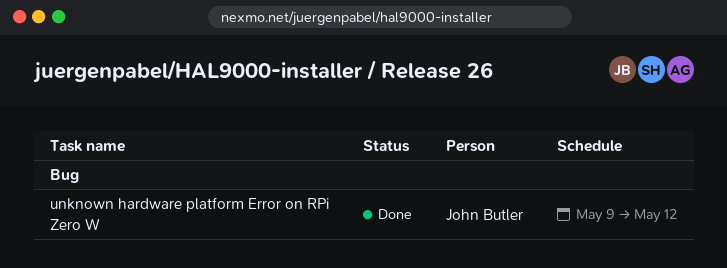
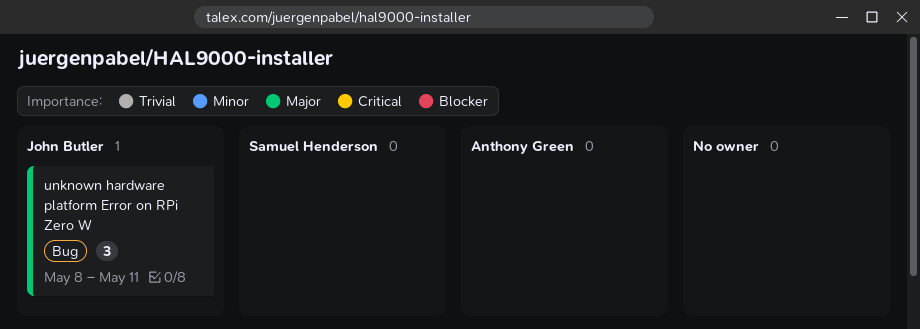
unknown hardware platform Error on RPi Zero W, start: May 9 -> May 8
unknown hardware platform Error on RPi Zero W, due: May 12 -> May 11

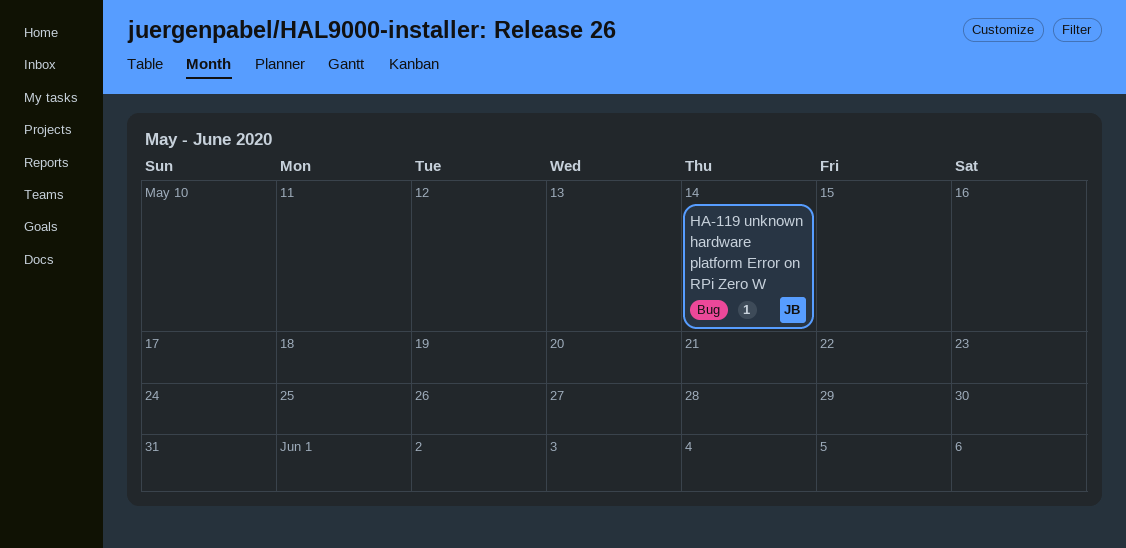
unknown hardware platform Error on RPi Zero W, estimate: 3 -> 1
unknown hardware platform Error on RPi Zero W, due: May 11 -> May 14

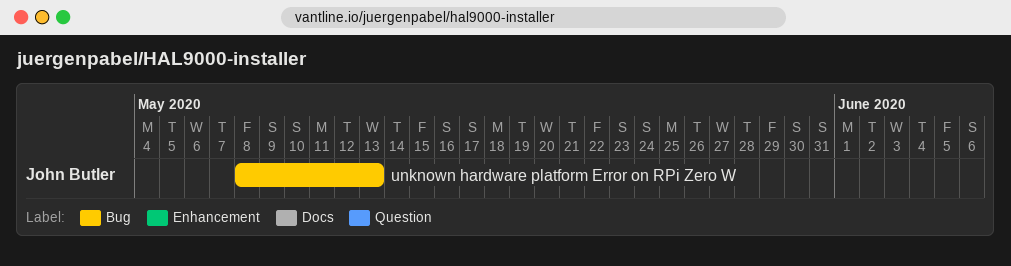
unknown hardware platform Error on RPi Zero W, due: May 14 -> May 13

